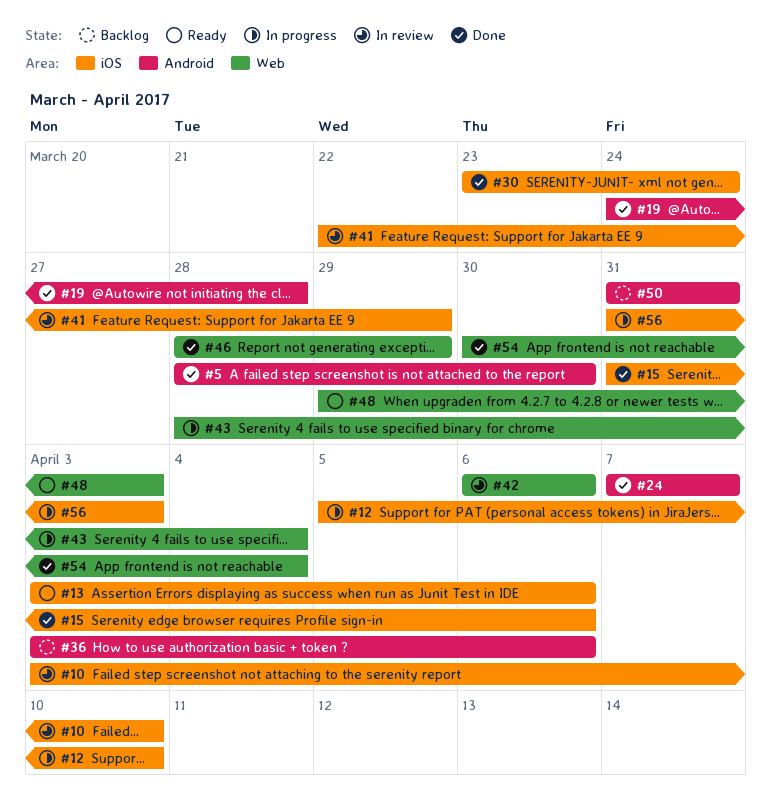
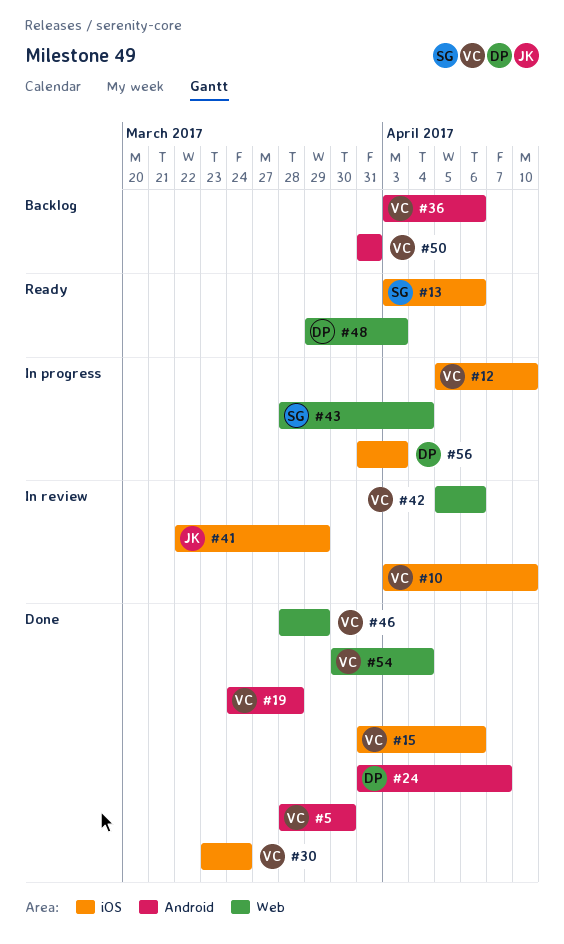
#24, start: Apr 7 -> Mar 31
#42, start: Apr 6 -> Apr 5

